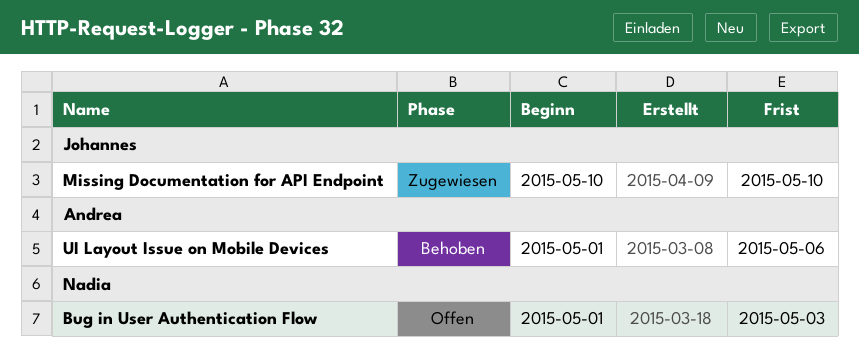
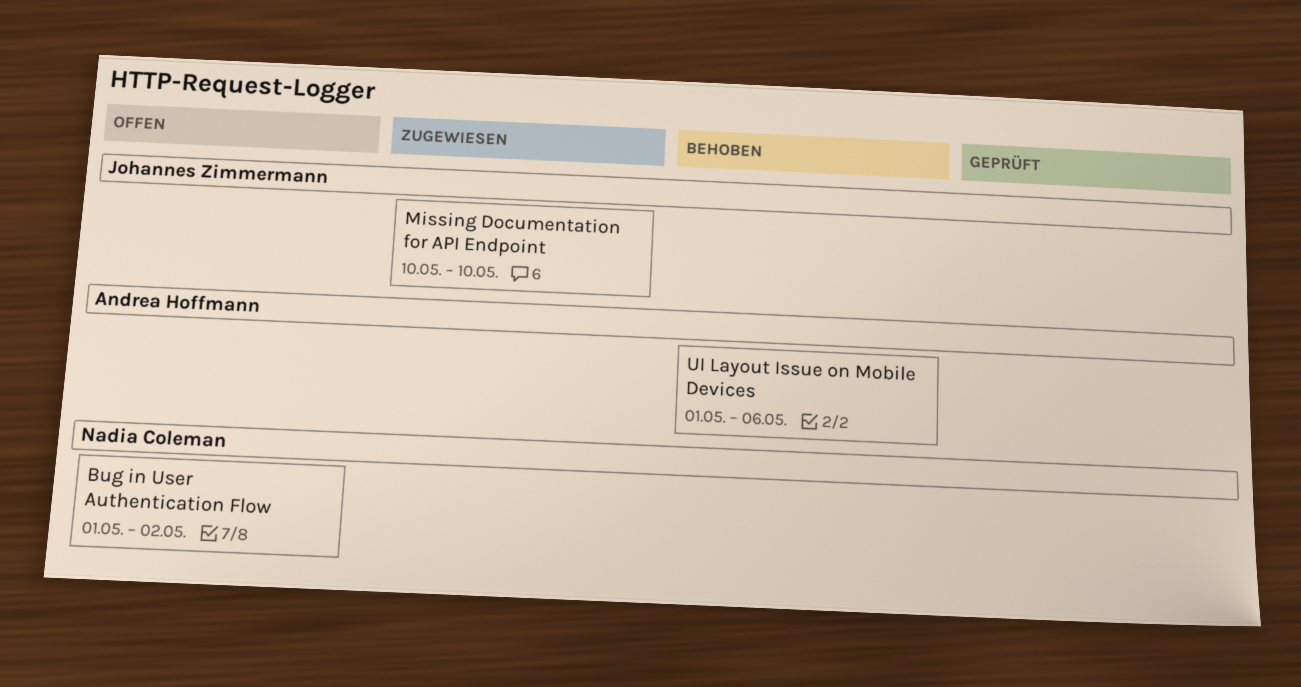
Bug in User Authentication Flow, due: May 3 -> May 2

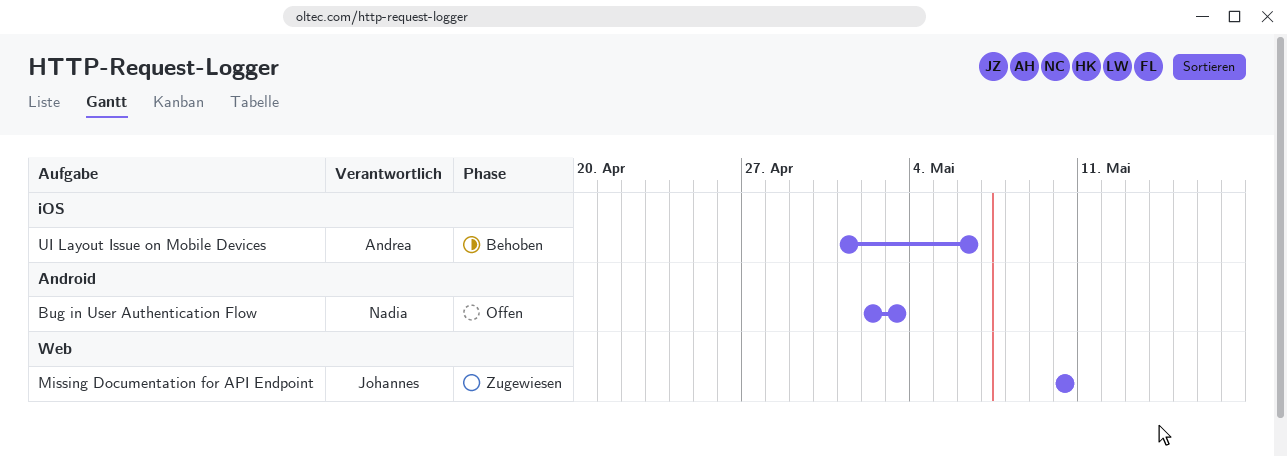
Bug in User Authentication Flow, start: May 1 -> May 2
Bug in User Authentication Flow, due: May 2 -> May 3

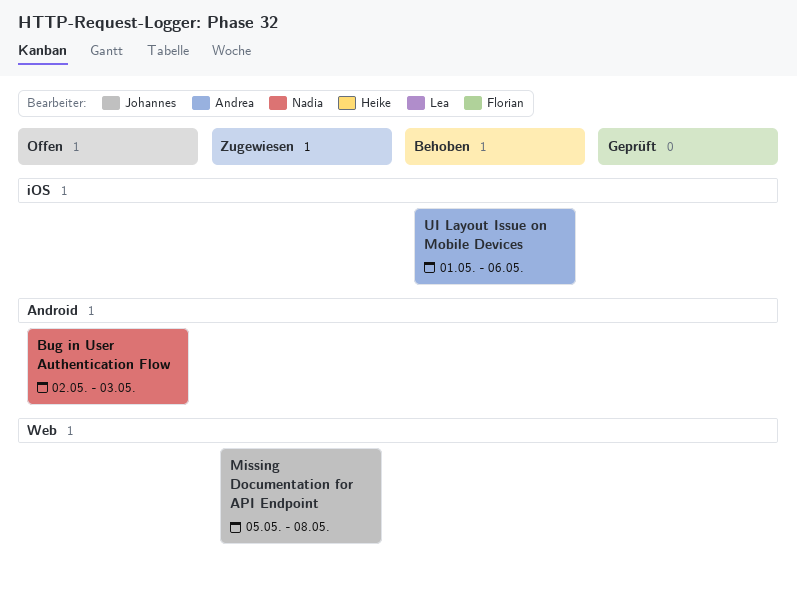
Missing Documentation for API Endpoint, start: May 10 -> May 5
Missing Documentation for API Endpoint, due: May 10 -> May 8

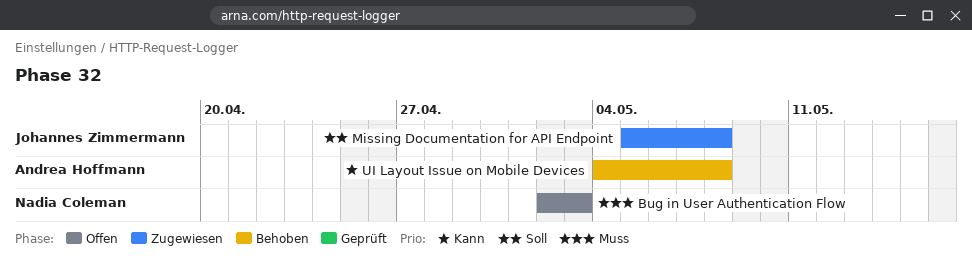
UI Layout Issue on Mobile Devices, start: May 1 -> May 4
UI Layout Issue on Mobile Devices, due: May 6 -> May 8

